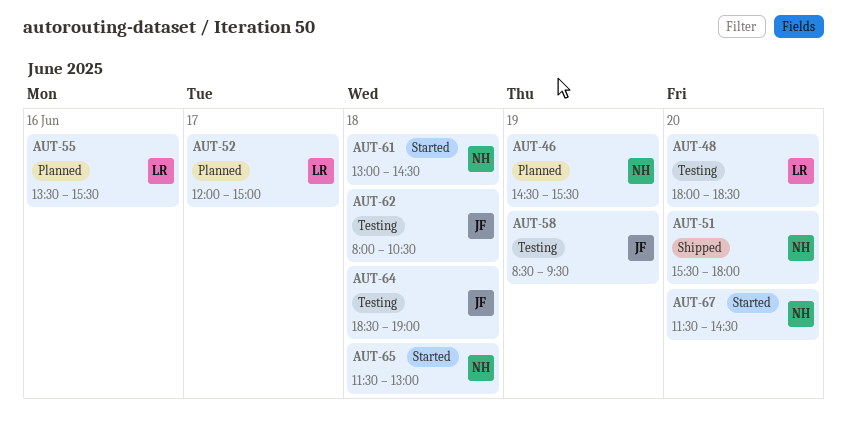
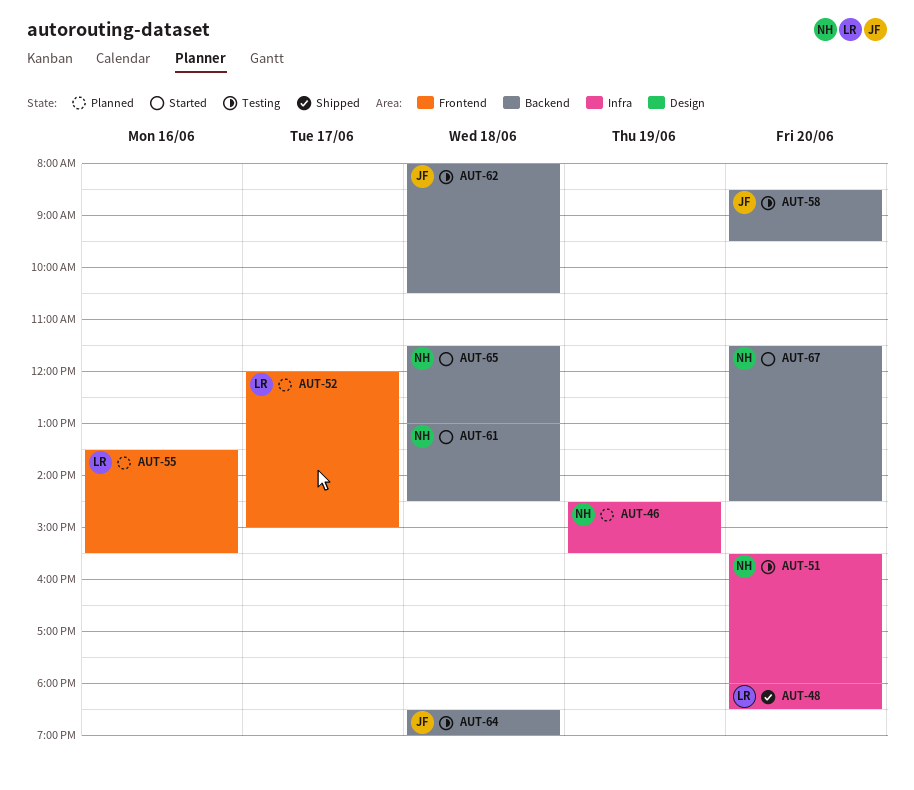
AUT-48, status: Testing -> Shipped
AUT-51, status: Shipped -> Testing
AUT-58, day: Jun 19 -> Jun 20

